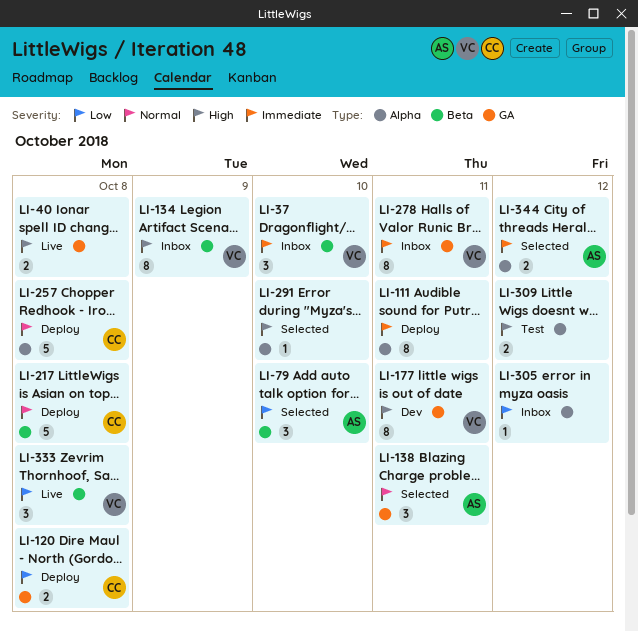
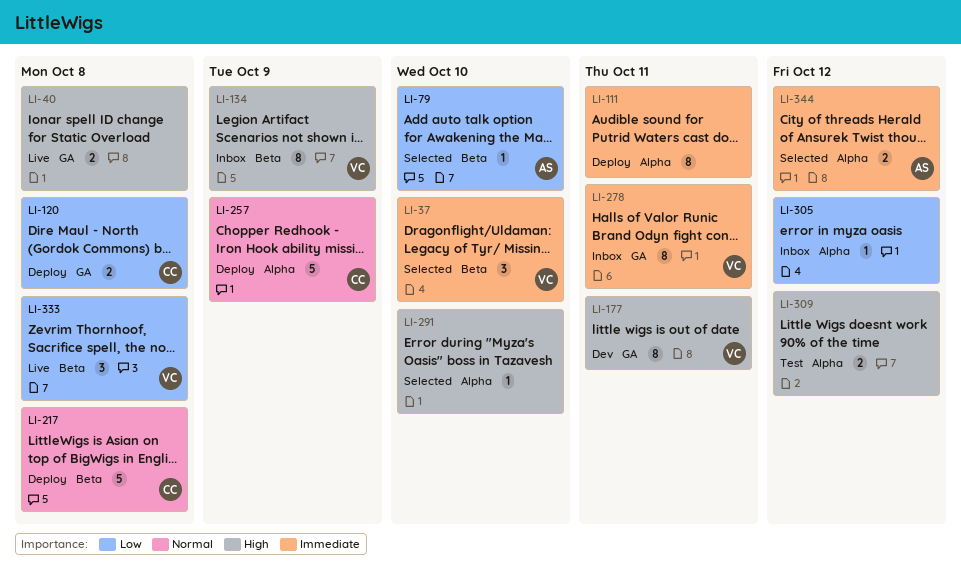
LI-37, status: Inbox -> Selected
LI-79, estimate: 3 -> 1
LI-138: present -> none
LI-257, due: Oct 8 -> Oct 9

